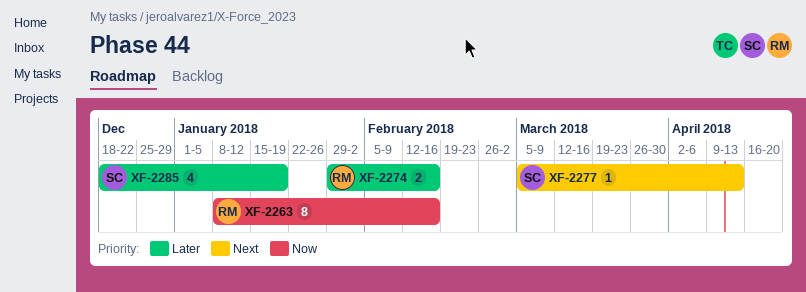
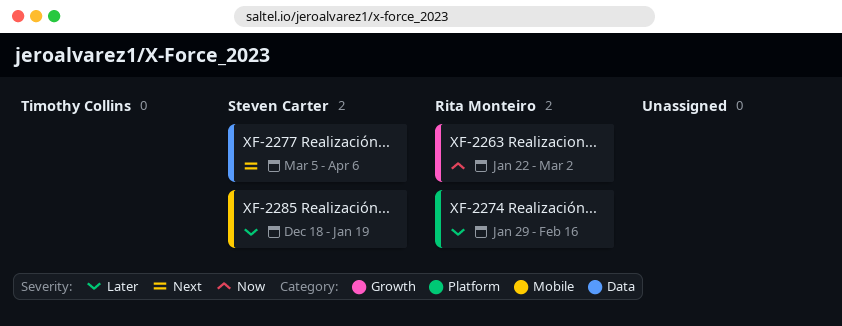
XF-2263, start: Jan 8 -> Jan 22
XF-2263, due: Feb 16 -> Mar 2
XF-2277, due: Apr 13 -> Apr 6

